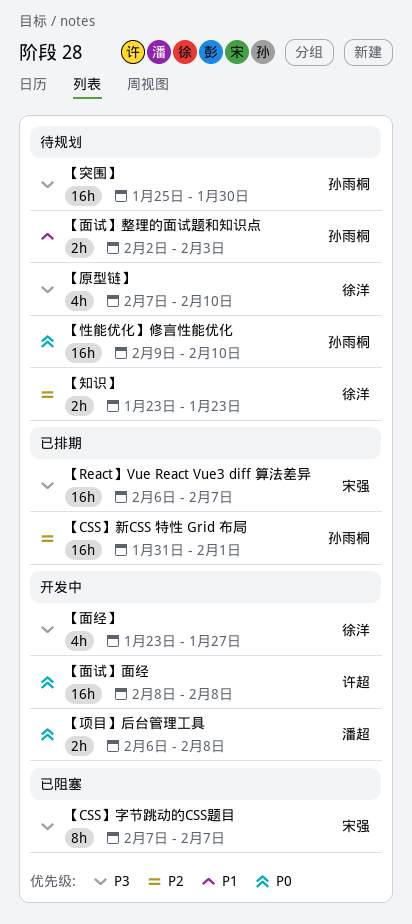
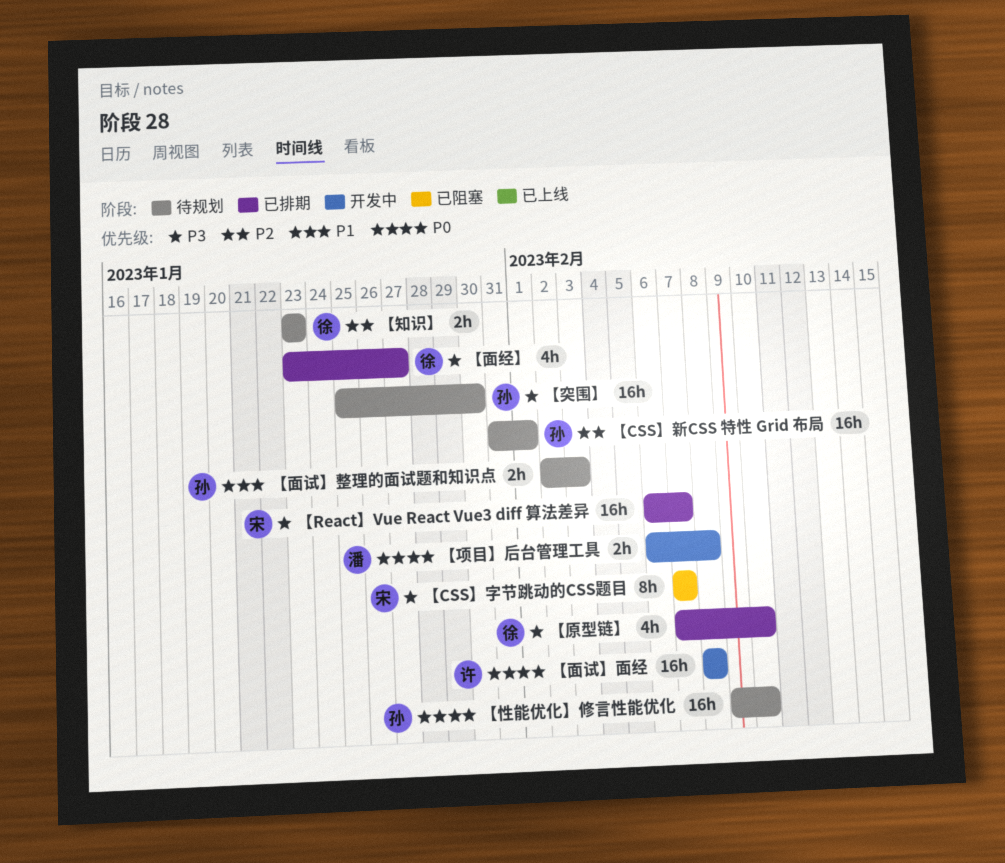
【CSS】新CSS 特性 Grid 布局, status: 已排期 -> 待规划
【原型链】, status: 待规划 -> 已排期
【面经】, status: 开发中 -> 已排期

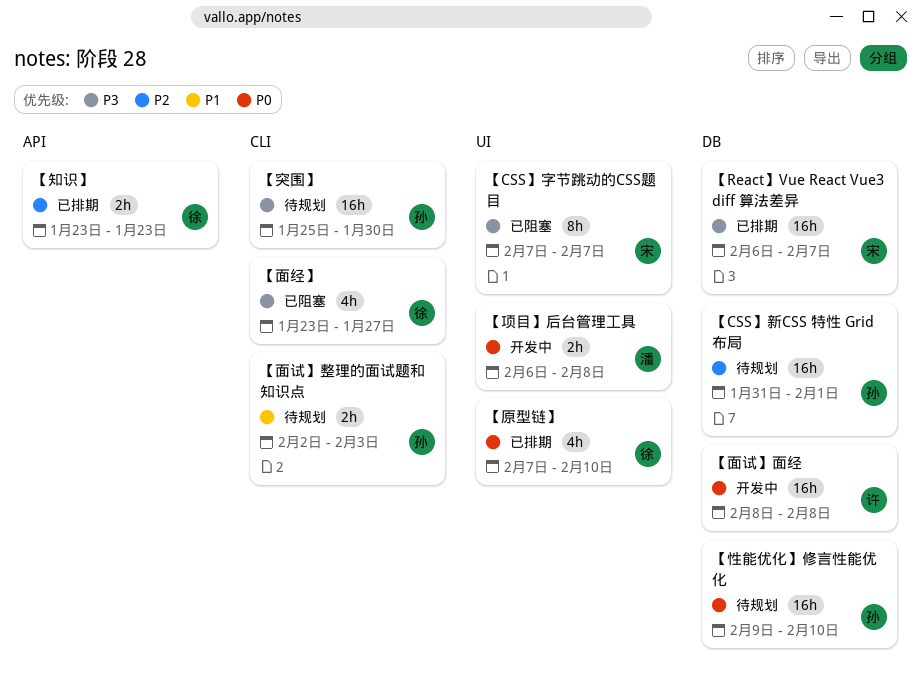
【原型链】, priority: P3 -> P0
【知识】, status: 待规划 -> 已排期
【面经】, status: 已排期 -> 已阻塞

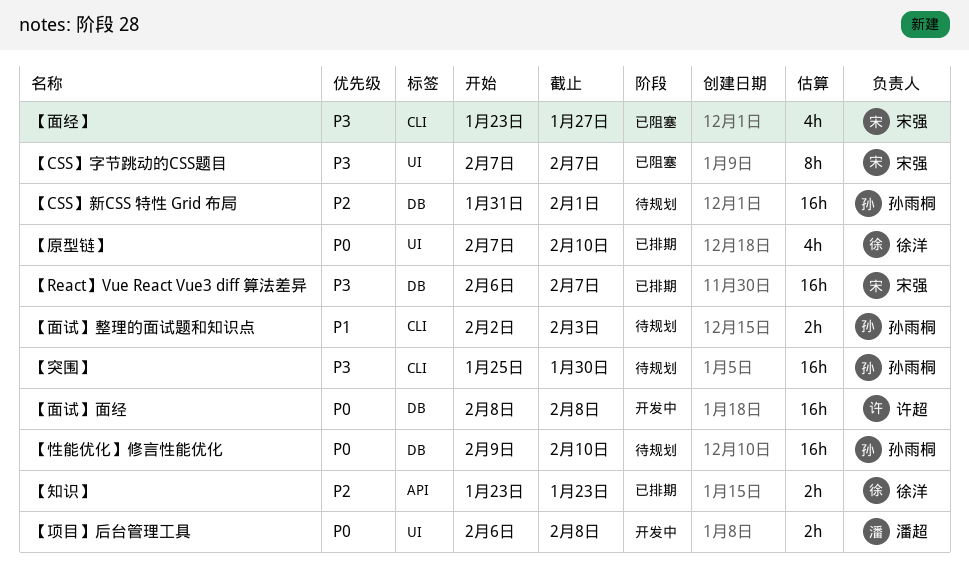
【面经】, owner: 徐洋 -> 宋强

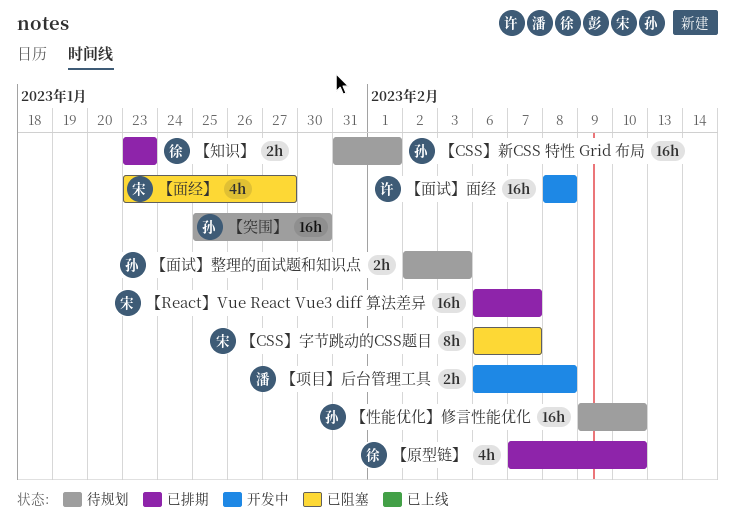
【CSS】字节跳动的CSS题目, start: Feb 7 -> Feb 6

